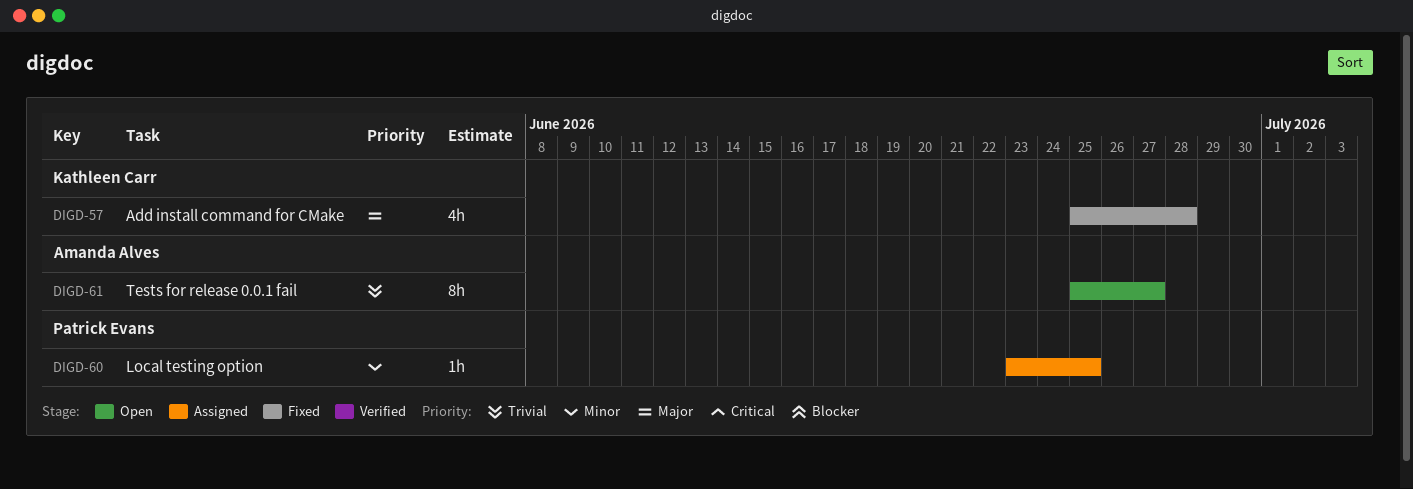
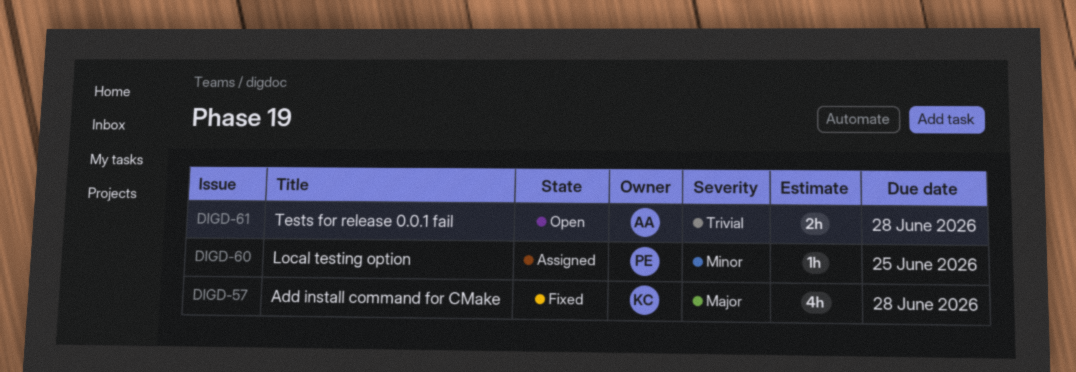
DIGD-61, estimate: 8h -> 2h
DIGD-61, due: Jun 27 -> Jun 28

